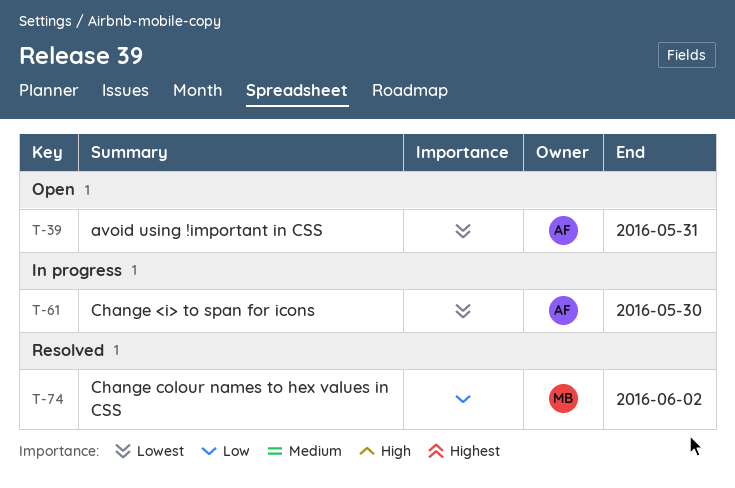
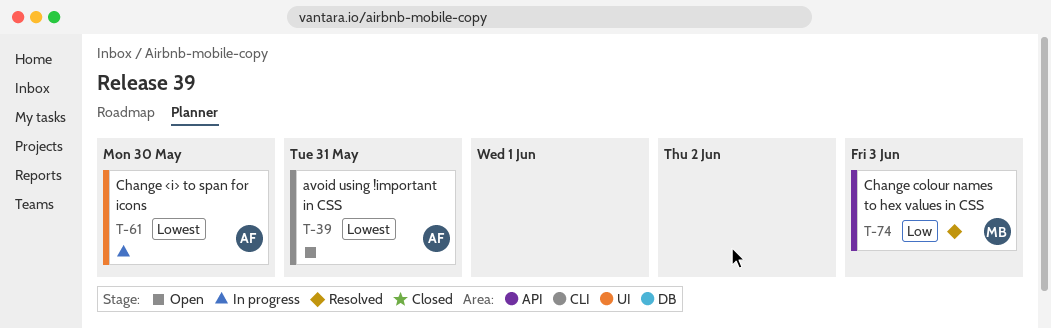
T-74, due: Jun 2 -> Jun 3

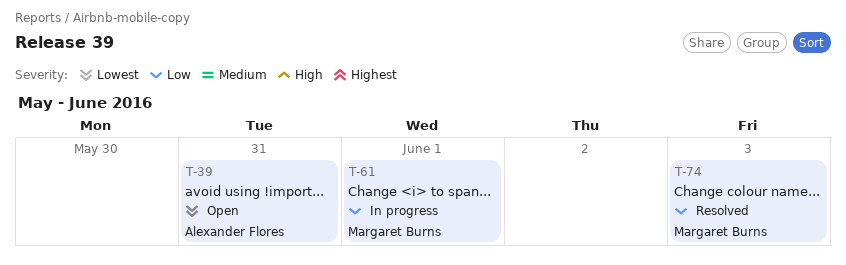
T-61, owner: Alexander Flores -> Margaret Burns
T-61, priority: Lowest -> Low
T-61, due: May 30 -> Jun 1

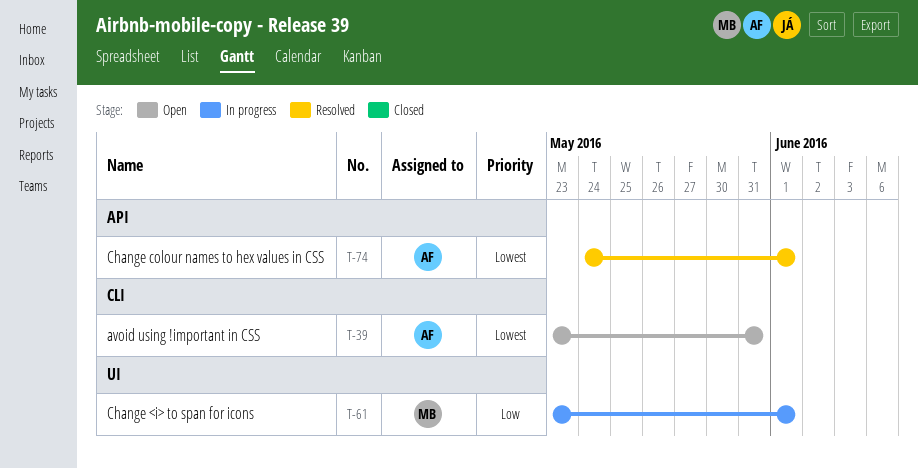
T-74, owner: Margaret Burns -> Alexander Flores
T-74, priority: Low -> Lowest
T-74, due: Jun 3 -> Jun 1

